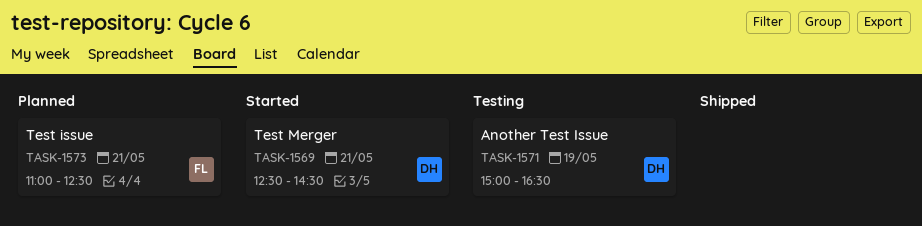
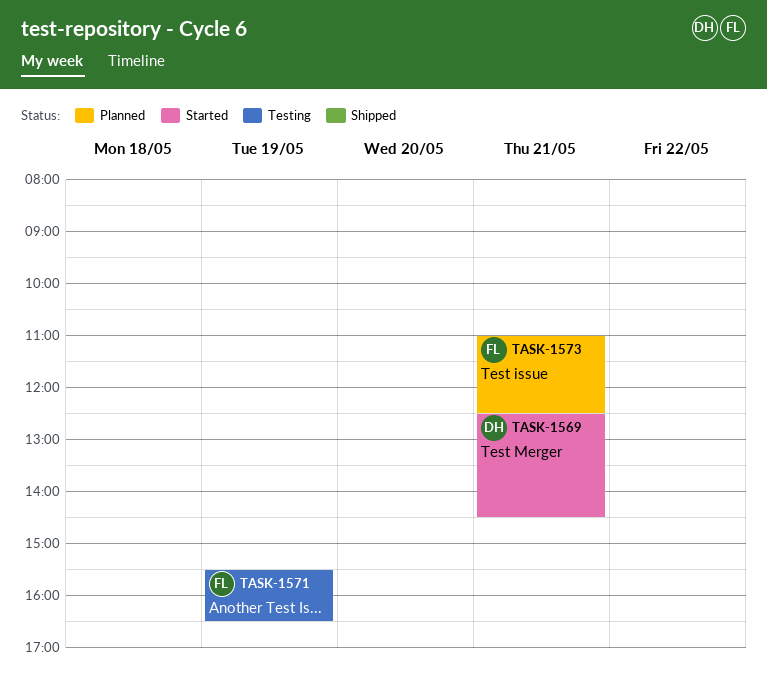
TASK-1571, owner: DH -> FL
TASK-1571, begins: 15:00 -> 15:30

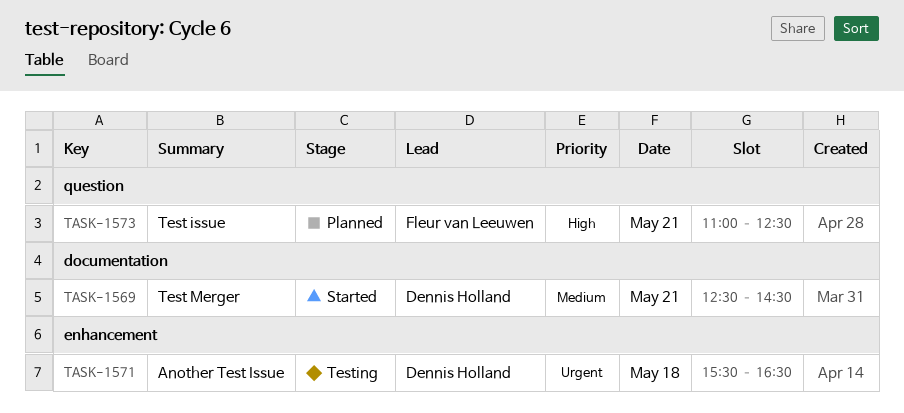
TASK-1571, owner: Fleur van Leeuwen -> Dennis Holland
TASK-1571, day: May 19 -> May 18

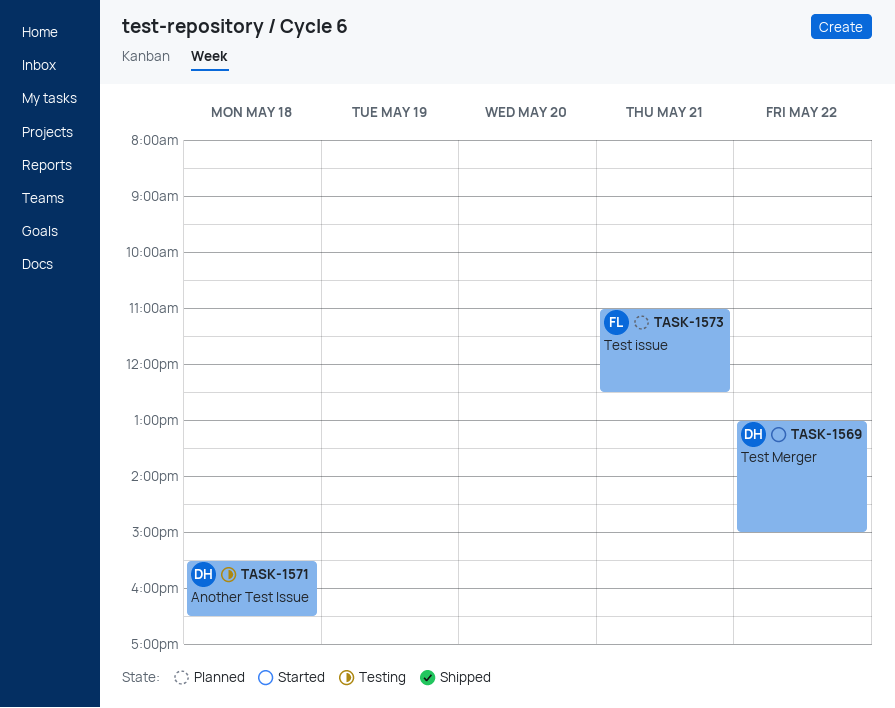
TASK-1569, day: May 21 -> May 22
TASK-1569, begins: 12:30 -> 13:00
TASK-1569, ends: 14:30 -> 15:00

